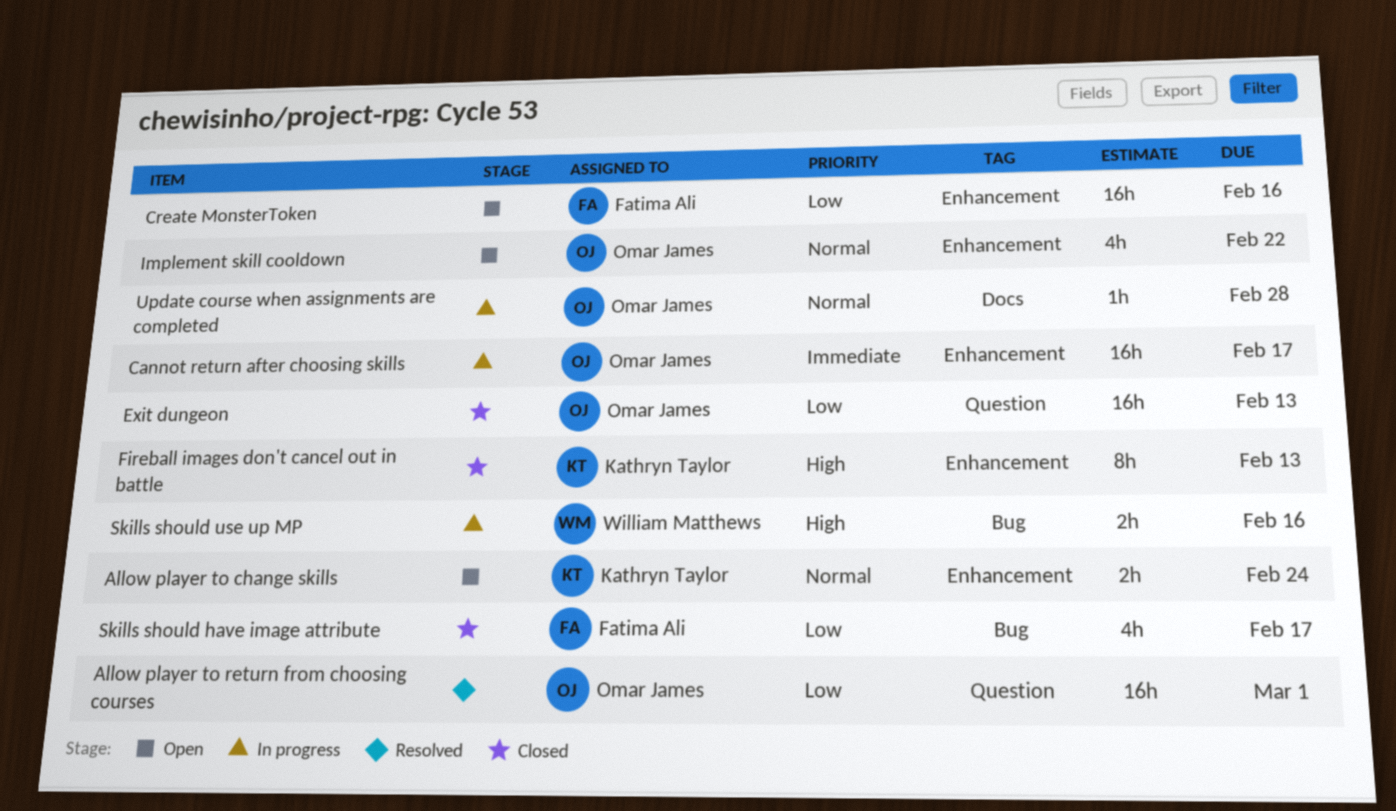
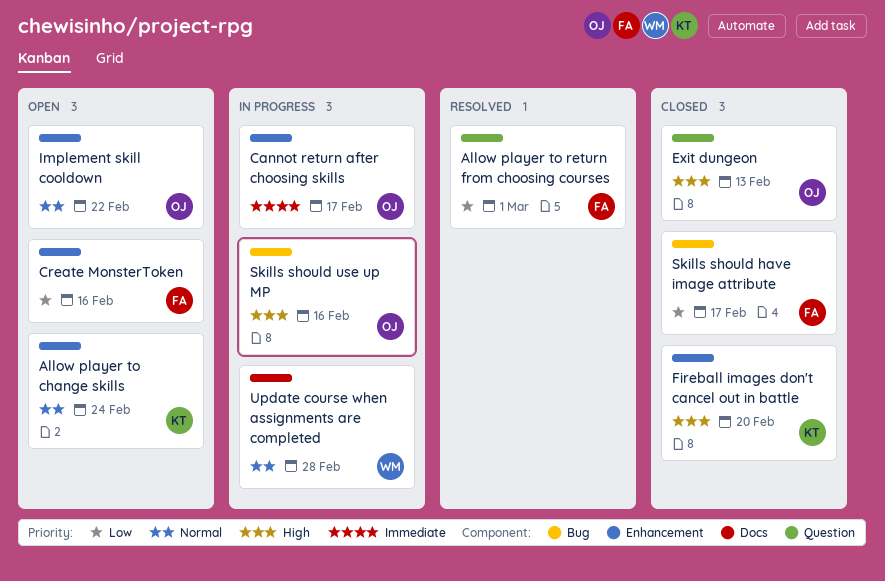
Allow player to return from choosing courses, owner: Omar James -> Fatima Ali
Exit dungeon, priority: Low -> High
Fireball images don't cancel out in battle, due: Feb 13 -> Feb 20
Skills should use up MP, owner: William Matthews -> Omar James
Update course when assignments are completed, owner: Omar James -> William Matthews

